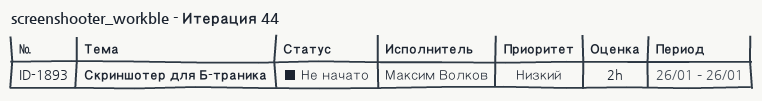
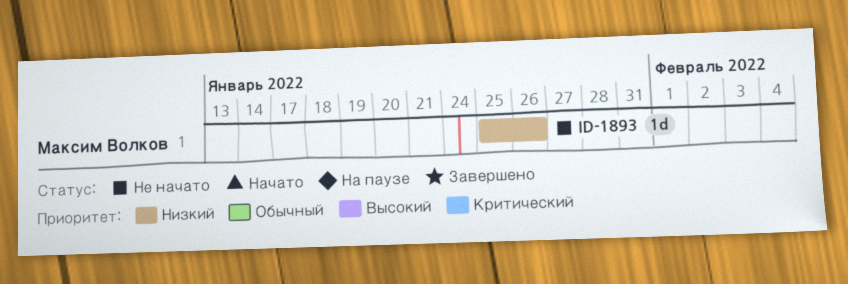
ID-1893, estimate: 2h -> 1d
ID-1893, start: Jan 26 -> Jan 25

